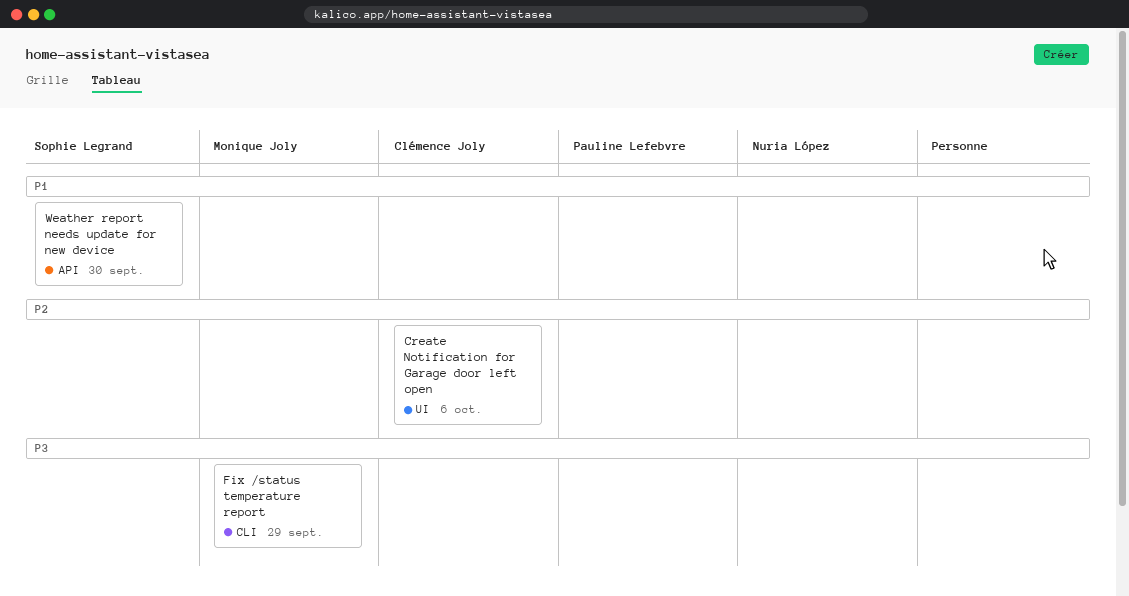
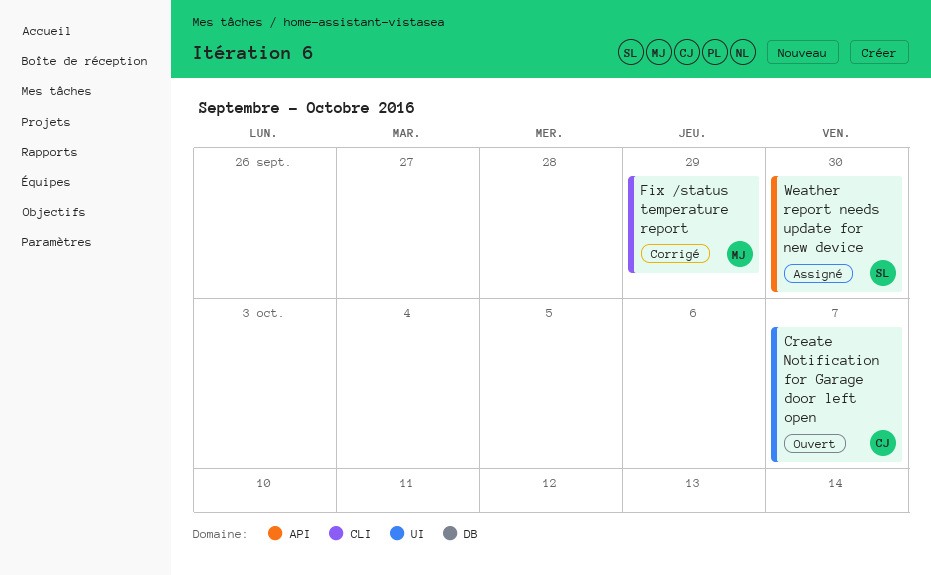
Create Notification for Garage door left open, due: Oct 6 -> Oct 7

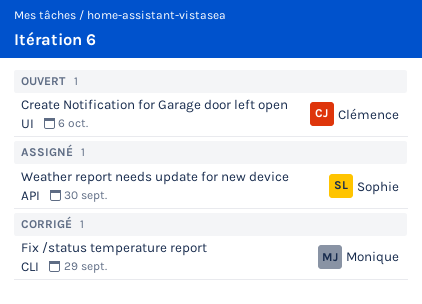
Create Notification for Garage door left open, due: Oct 7 -> Oct 6

